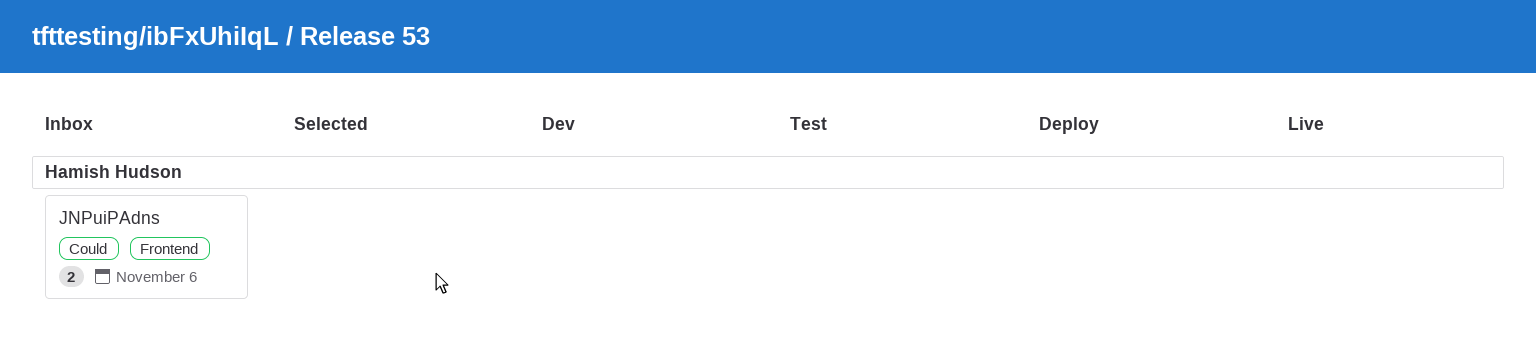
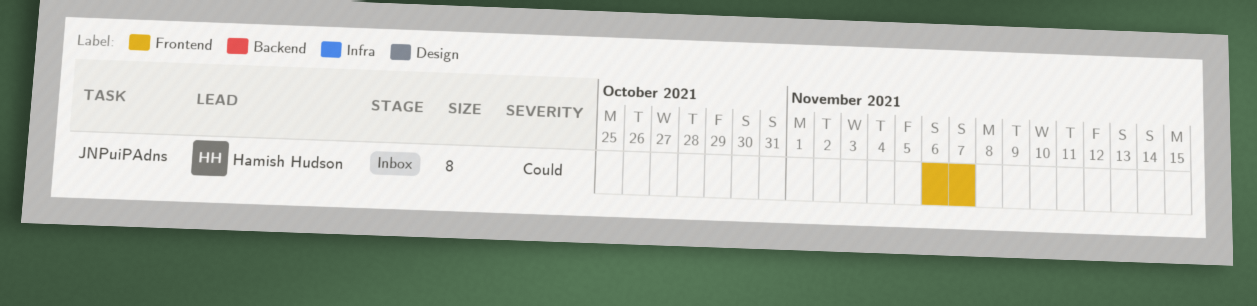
JNPuiPAdns, estimate: 2 -> 8
JNPuiPAdns, due: Nov 6 -> Nov 7

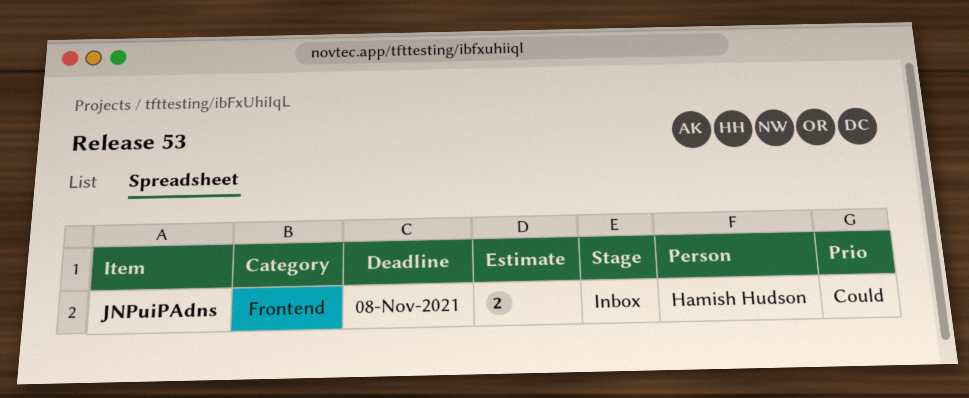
JNPuiPAdns, estimate: 8 -> 2
JNPuiPAdns, due: Nov 7 -> Nov 8

